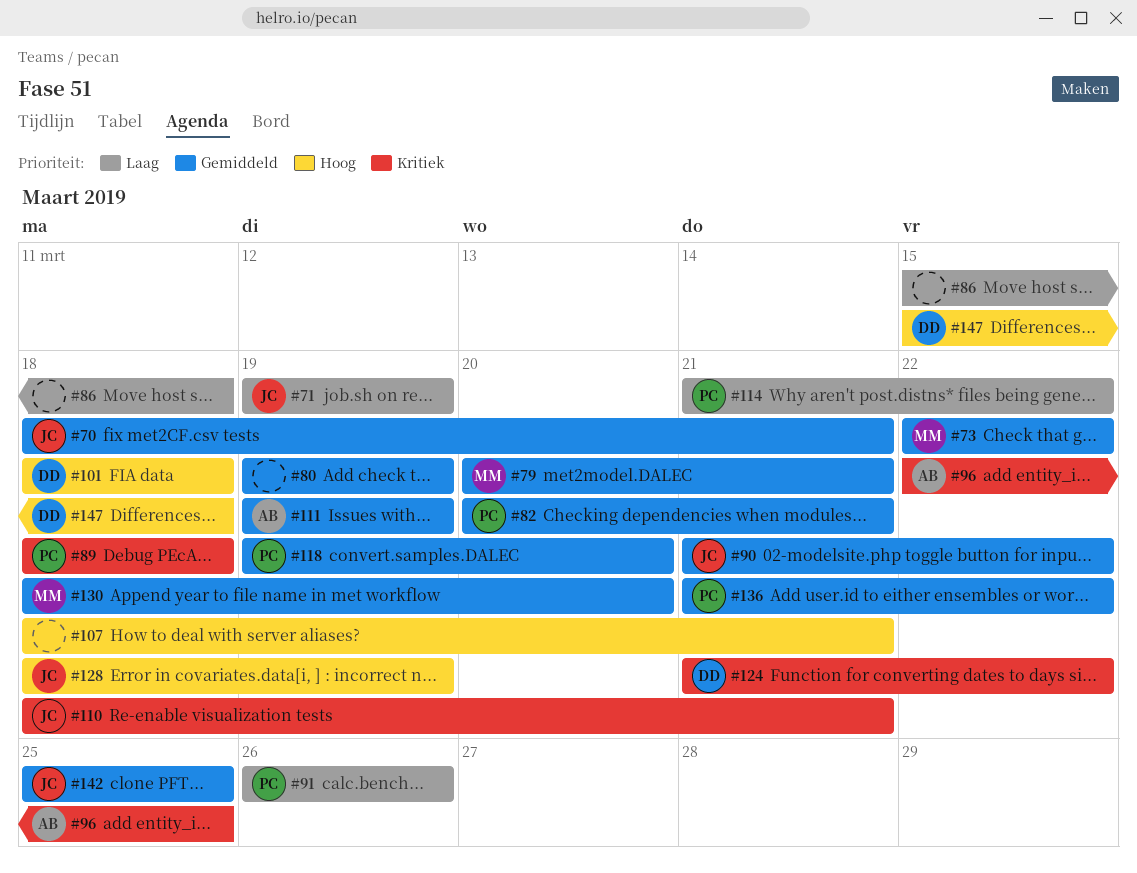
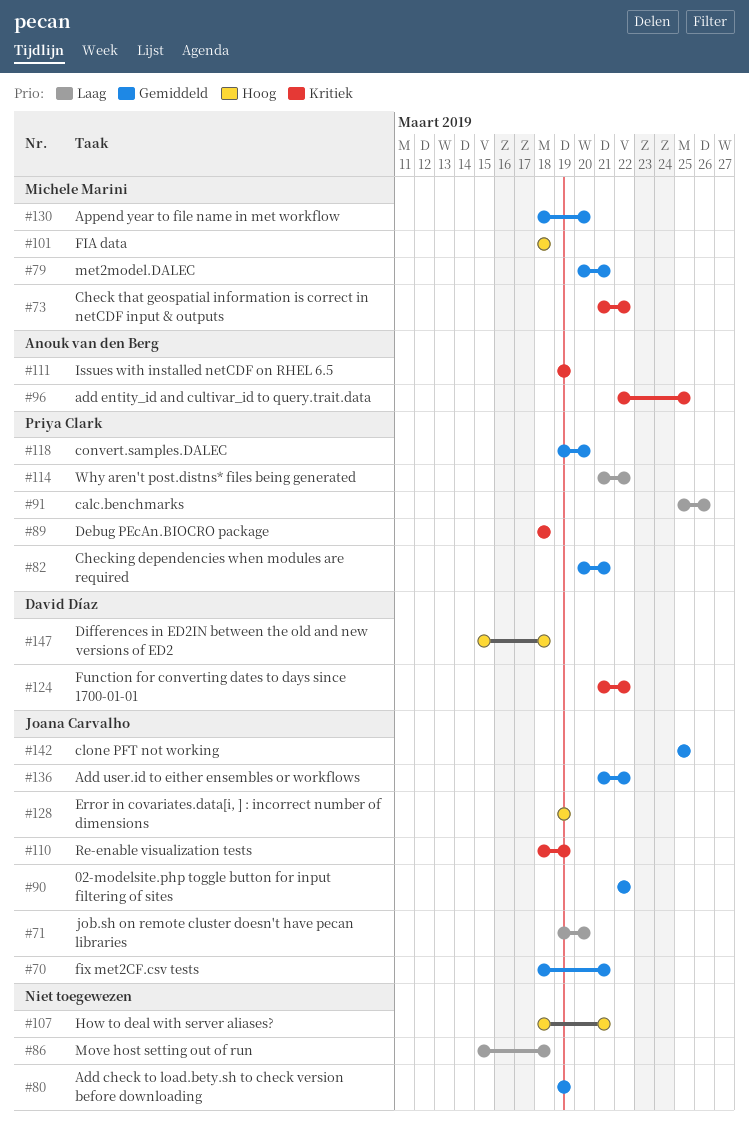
#71, due: Mar 19 -> Mar 20
#73, priority: Gemiddeld -> Kritiek
#73, start: Mar 22 -> Mar 21
#90, start: Mar 21 -> Mar 22
#91, start: Mar 26 -> Mar 25
#101, owner: David Díaz -> Michele Marini
#110, due: Mar 21 -> Mar 19
#111, priority: Gemiddeld -> Kritiek
#128, start: Mar 18 -> Mar 19
#136, owner: Priya Clark -> Joana Carvalho

